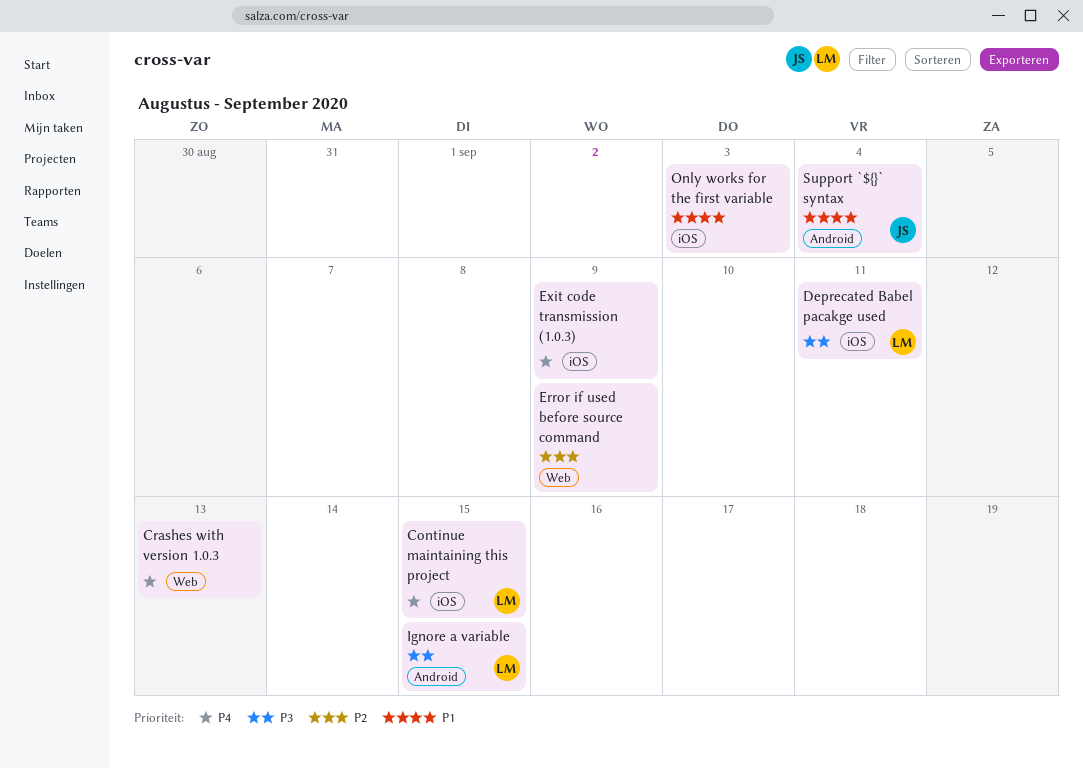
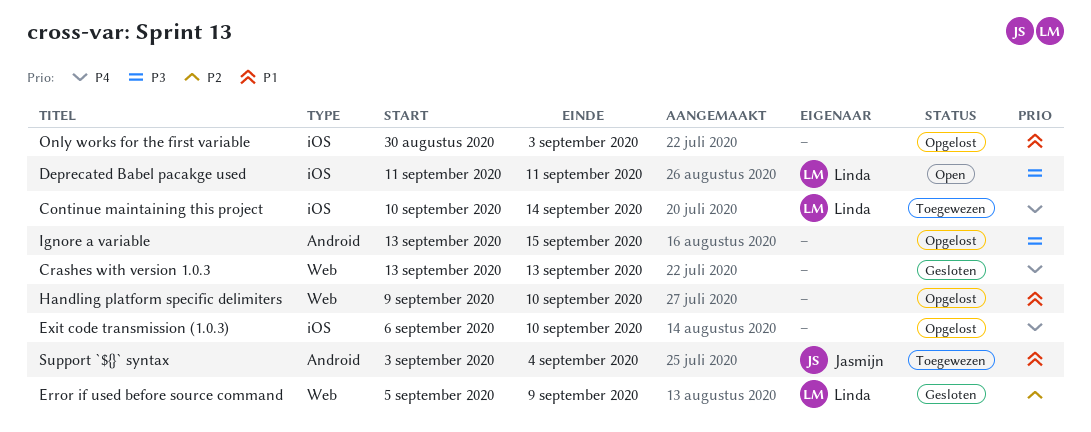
Continue maintaining this project, due: Sep 15 -> Sep 14
Error if used before source command, owner: none -> Linda
Exit code transmission (1.0.3), due: Sep 9 -> Sep 10
Handling platform specific delimiters: none -> present
Ignore a variable, owner: Linda -> none

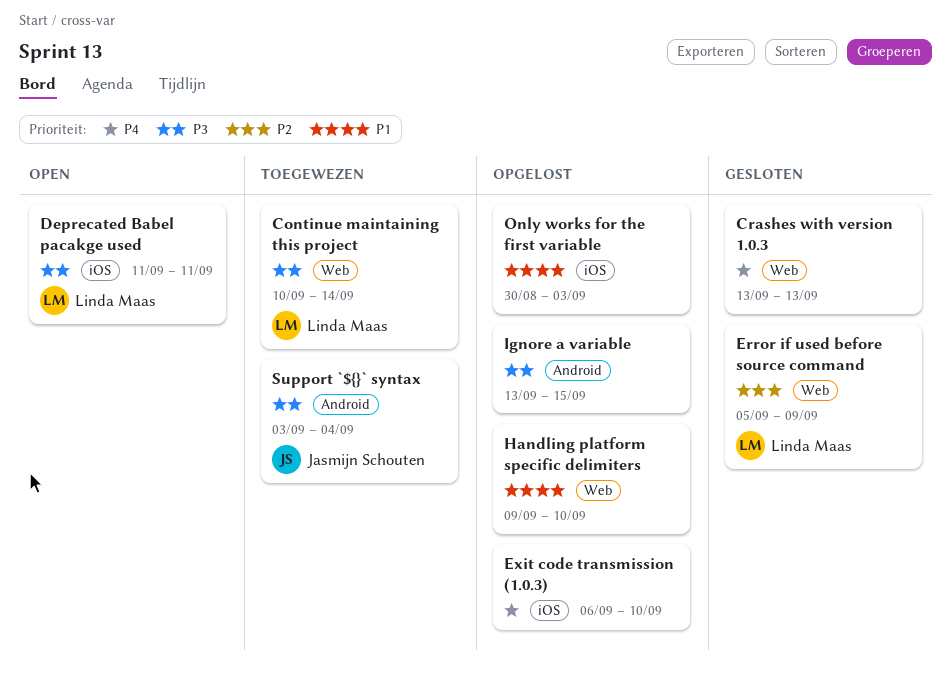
Continue maintaining this project, priority: P4 -> P3
Continue maintaining this project, label: iOS -> Web
Support `${}` syntax, priority: P1 -> P3

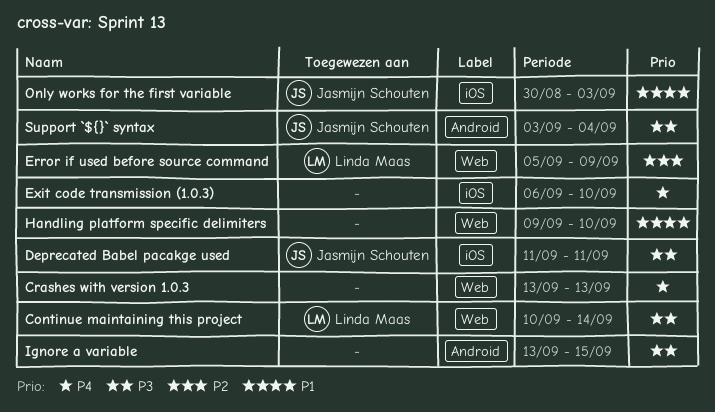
Deprecated Babel pacakge used, owner: Linda Maas -> Jasmijn Schouten
Only works for the first variable, owner: none -> Jasmijn Schouten

